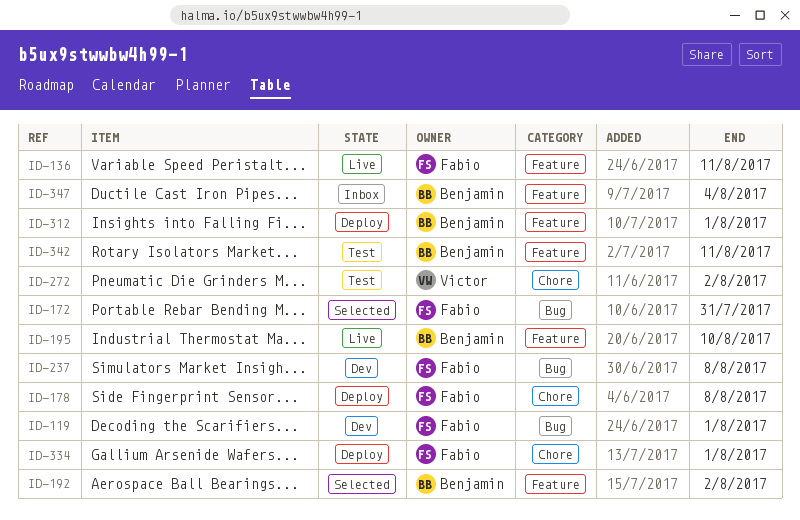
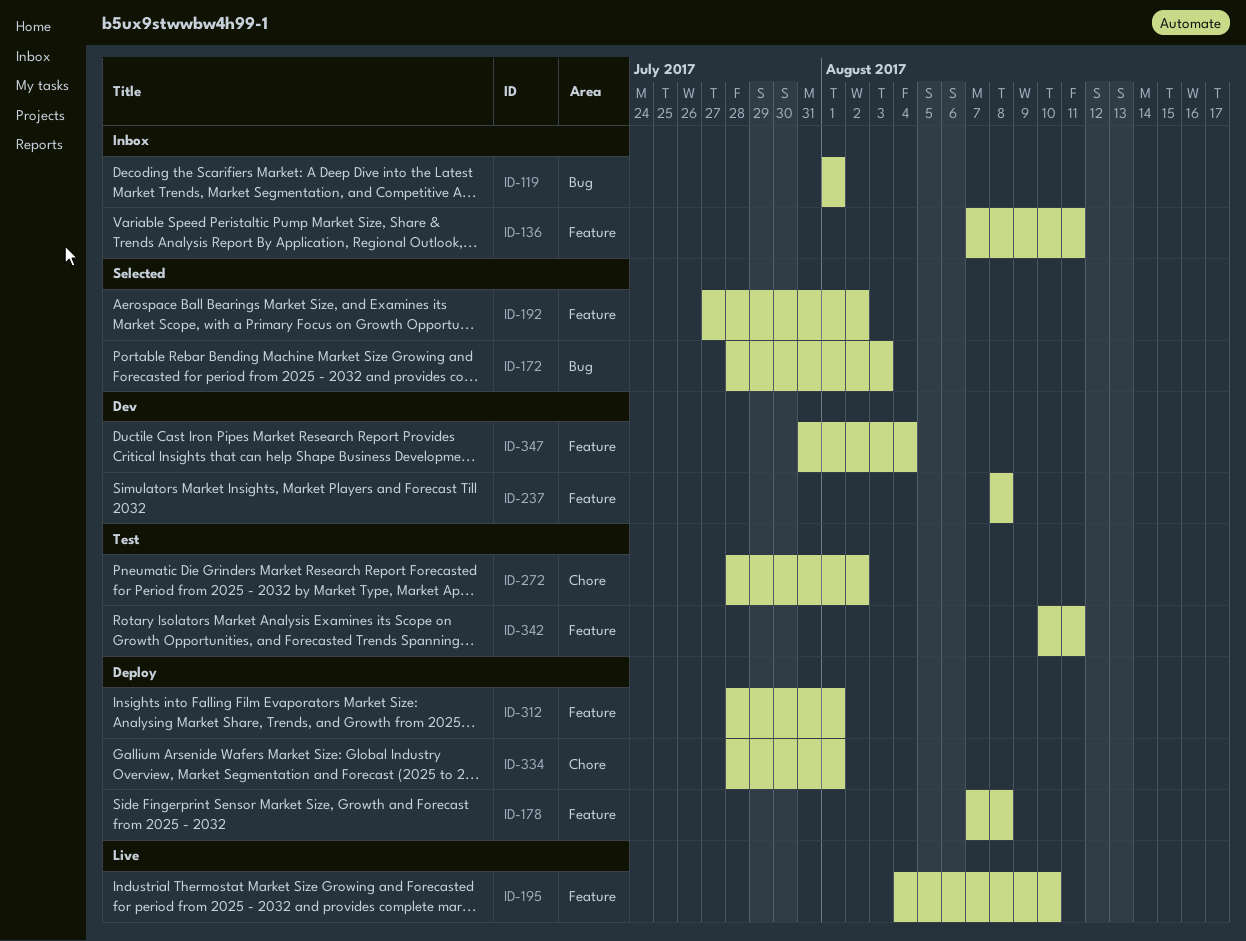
ID-119, status: Dev -> Inbox
ID-136, status: Live -> Inbox
ID-172, due: Jul 31 -> Aug 3
ID-178, label: Chore -> Feature
ID-237, label: Bug -> Feature
ID-347, status: Inbox -> Dev

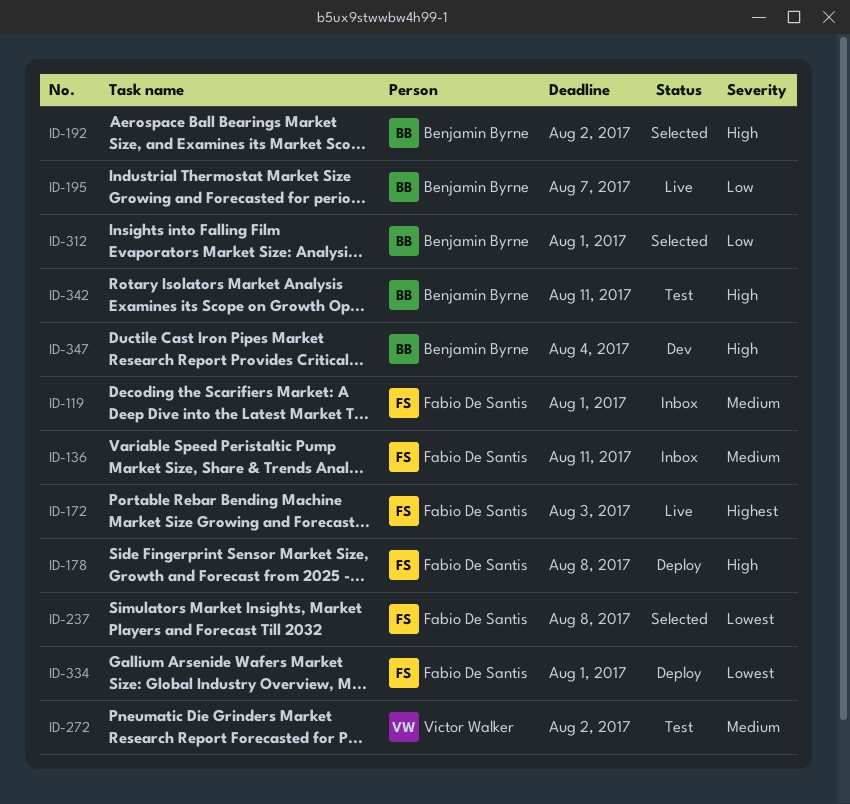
ID-172, status: Selected -> Live
ID-195, due: Aug 10 -> Aug 7
ID-237, status: Dev -> Selected
ID-312, status: Deploy -> Selected

